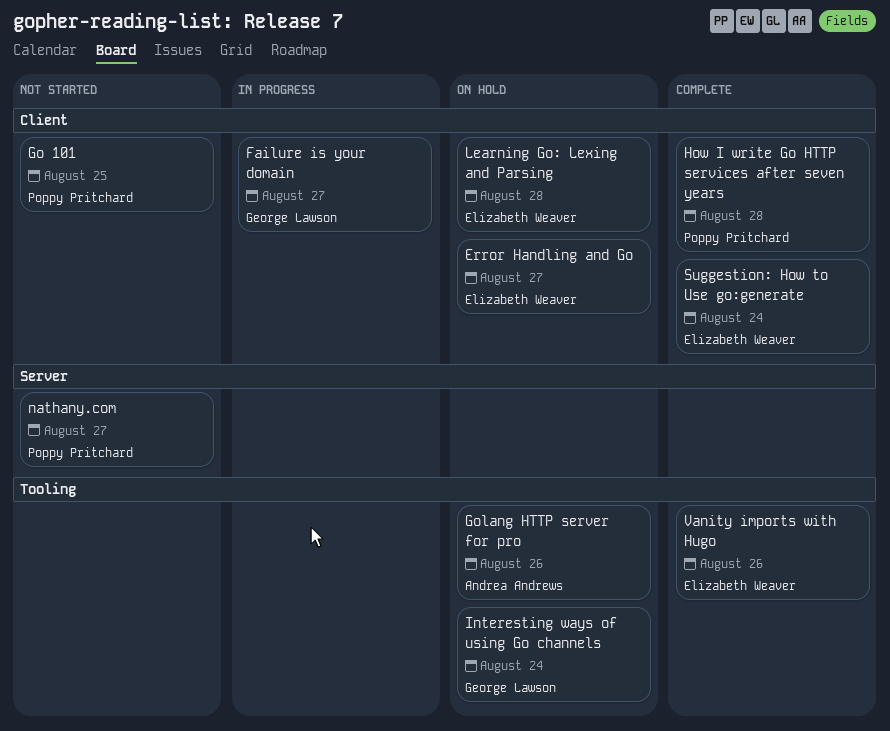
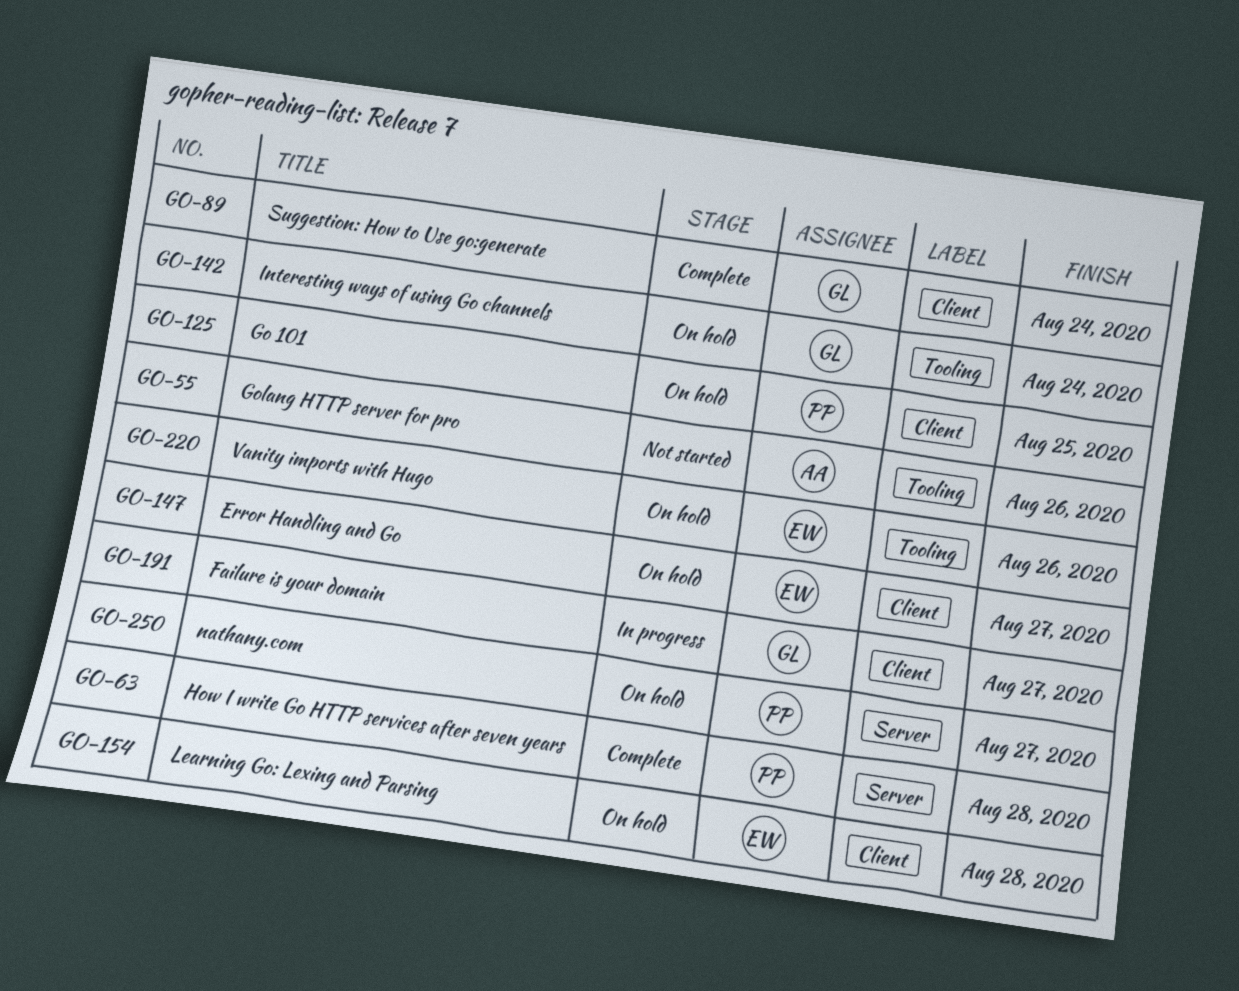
Go 101, status: Not started -> On hold
Golang HTTP server for pro, status: On hold -> Not started
How I write Go HTTP services after seven years, label: Client -> Server
nathany.com, status: Not started -> On hold
Suggestion: How to Use go:generate, owner: Elizabeth Weaver -> George Lawson
Vanity imports with Hugo, status: Complete -> On hold

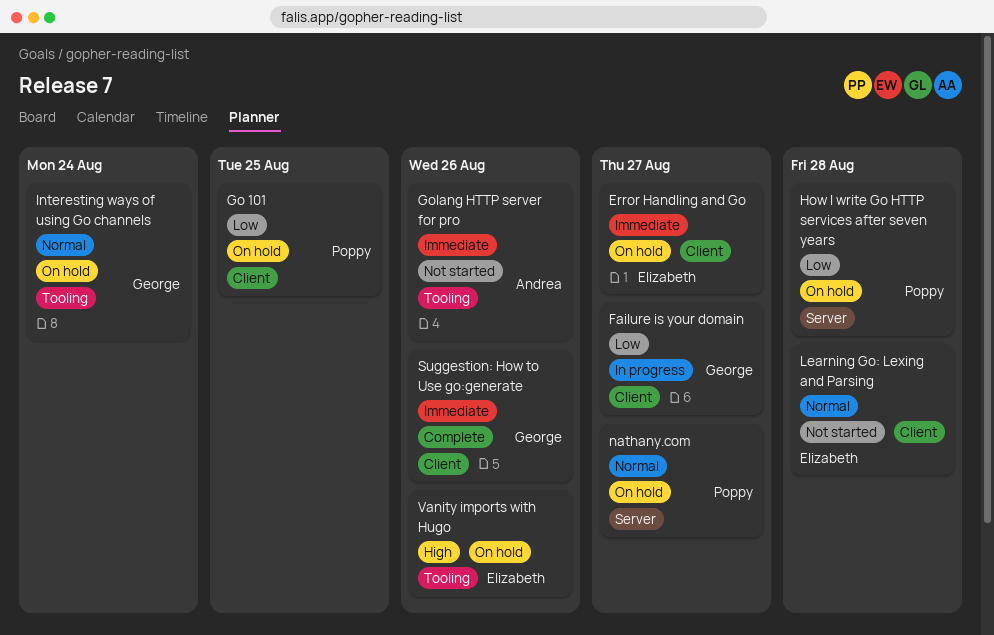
How I write Go HTTP services after seven years, status: Complete -> On hold
Learning Go: Lexing and Parsing, status: On hold -> Not started
Suggestion: How to Use go:generate, due: Aug 24 -> Aug 26

